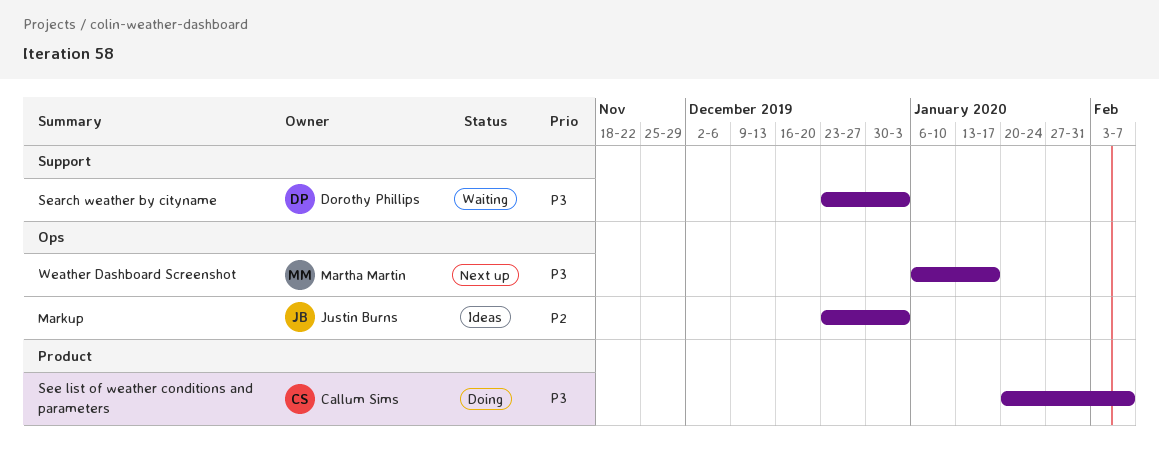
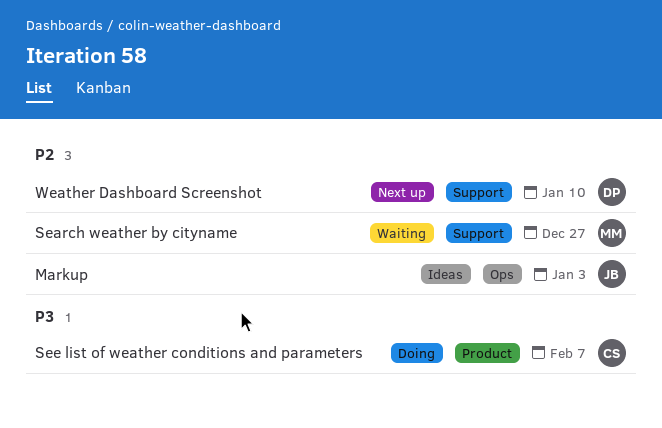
Search weather by cityname, owner: Dorothy Phillips -> Martha Martin
Search weather by cityname, priority: P3 -> P2
Search weather by cityname, due: Jan 3 -> Dec 27
Weather Dashboard Screenshot, owner: Martha Martin -> Dorothy Phillips
Weather Dashboard Screenshot, priority: P3 -> P2
Weather Dashboard Screenshot, label: Ops -> Support
Weather Dashboard Screenshot, due: Jan 17 -> Jan 10

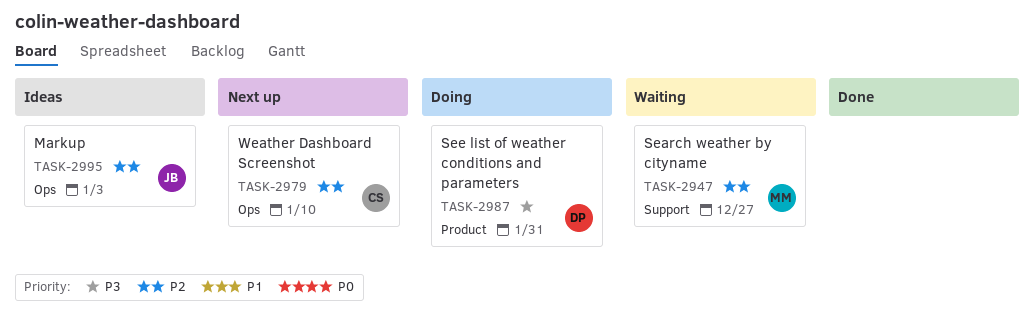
See list of weather conditions and parameters, owner: CS -> DP
See list of weather conditions and parameters, due: Feb 7 -> Jan 31
Weather Dashboard Screenshot, owner: DP -> CS
Weather Dashboard Screenshot, label: Support -> Ops

